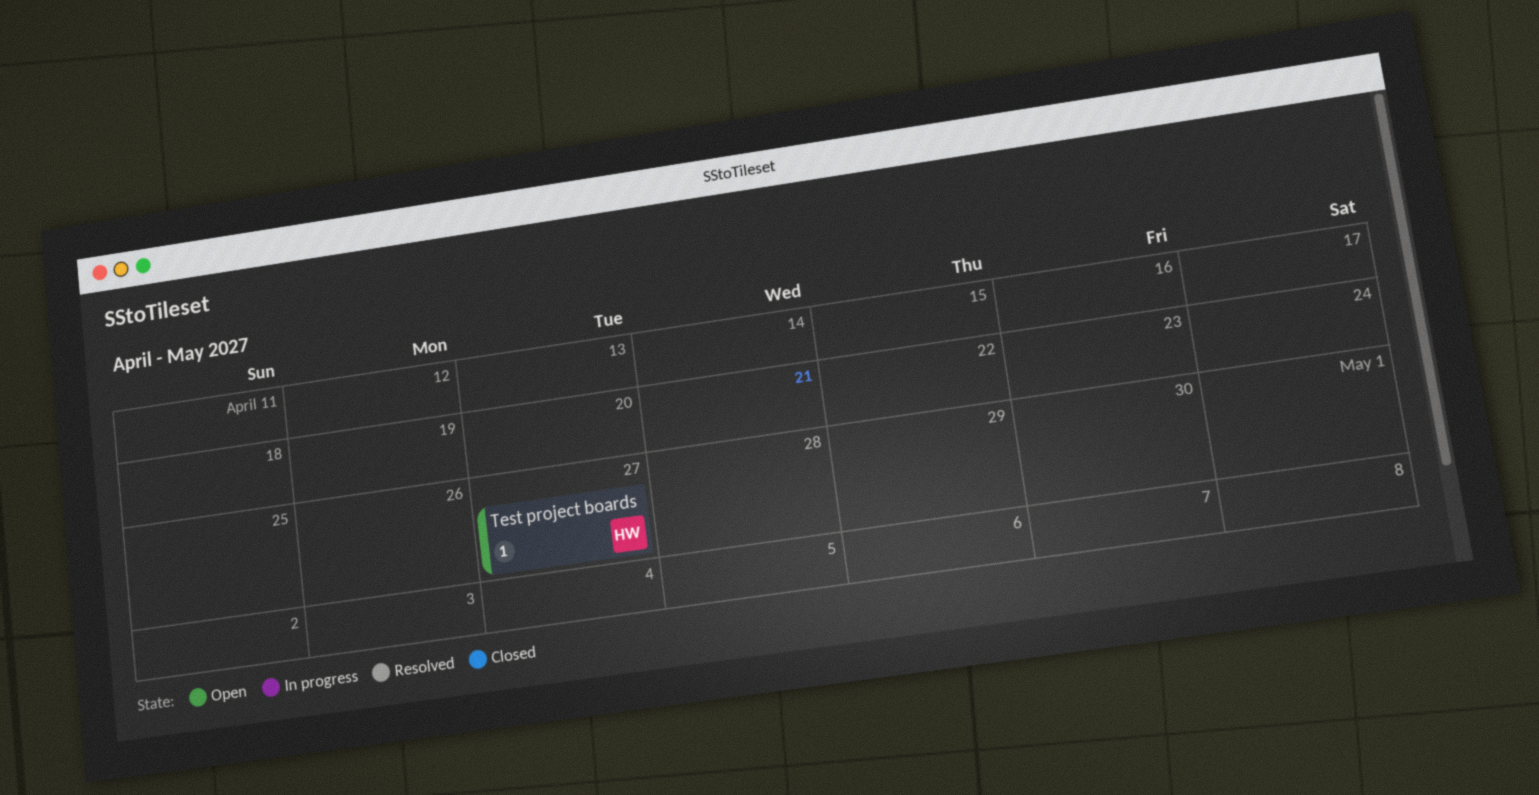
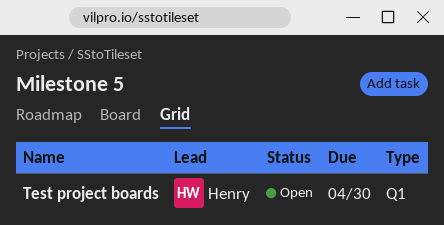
Test project boards, due: Apr 27 -> Apr 30

